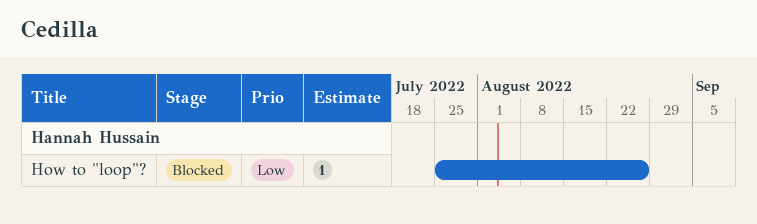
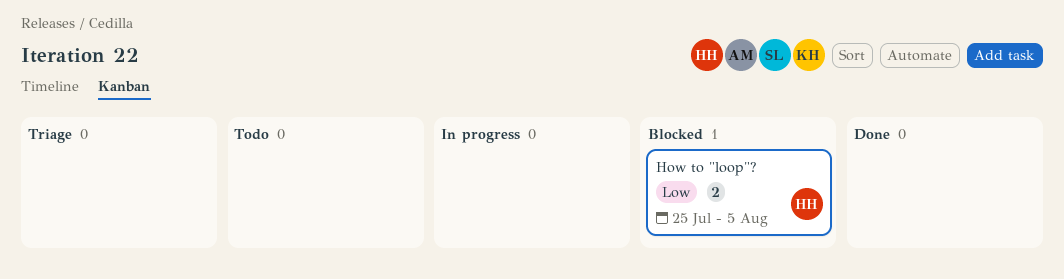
How to "loop"?, estimate: 1 -> 2
How to "loop"?, due: Aug 26 -> Aug 5

